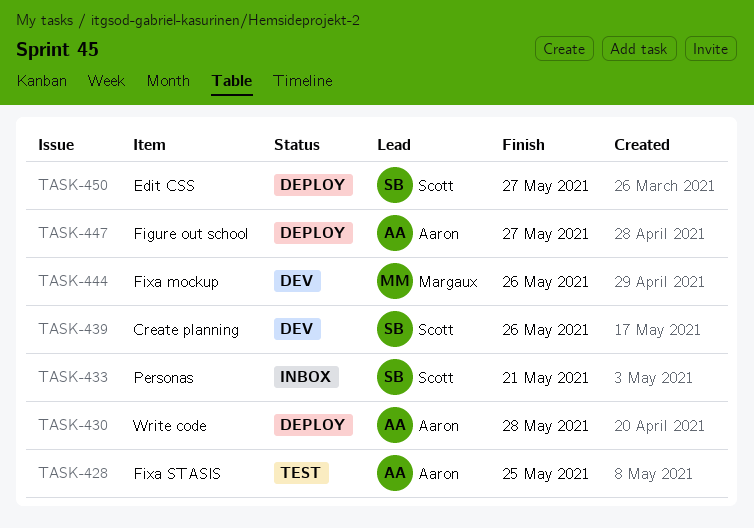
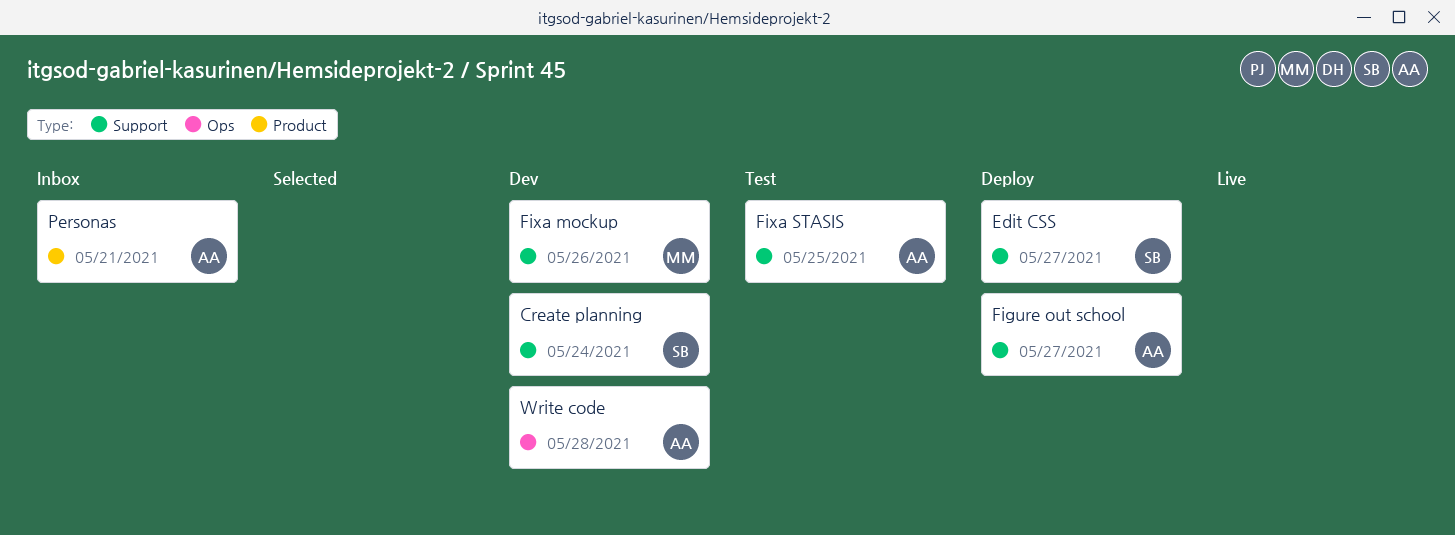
Create planning, due: May 26 -> May 24
Personas, owner: Scott -> Aaron
Write code, status: Deploy -> Dev

